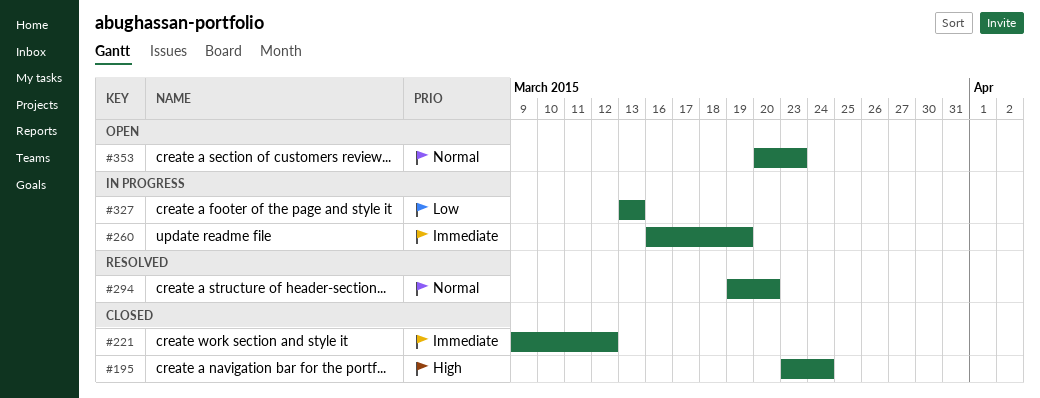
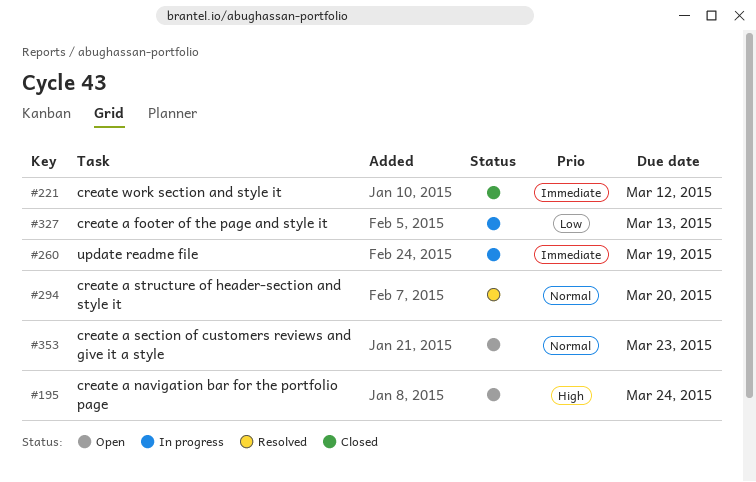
#195, status: Closed -> Open

